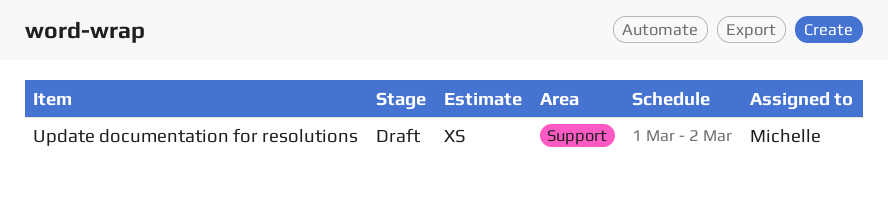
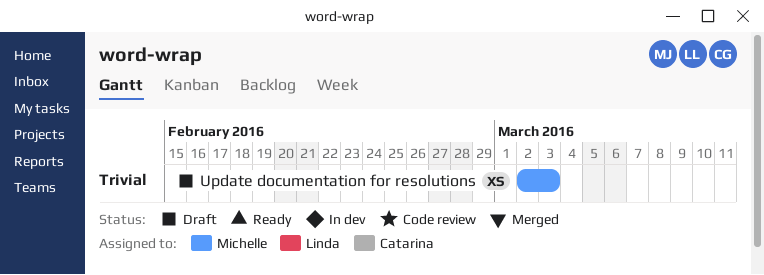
Update documentation for resolutions, start: Mar 1 -> Mar 2
Update documentation for resolutions, due: Mar 2 -> Mar 3

